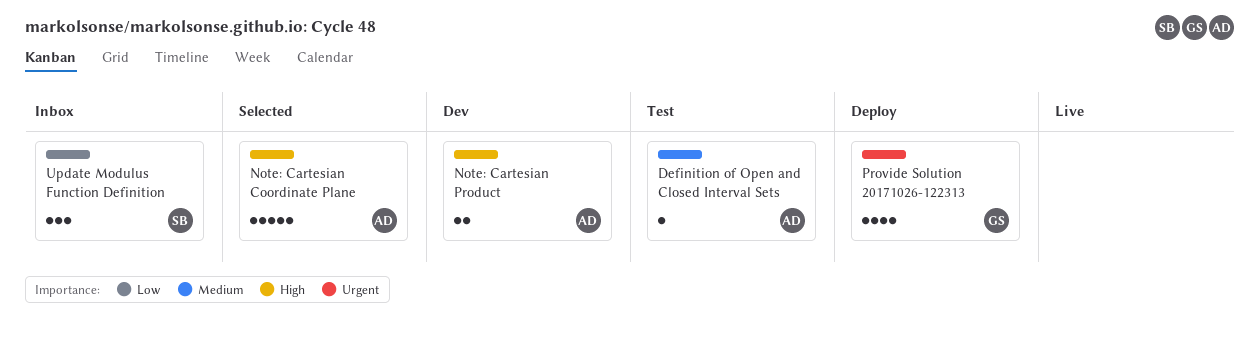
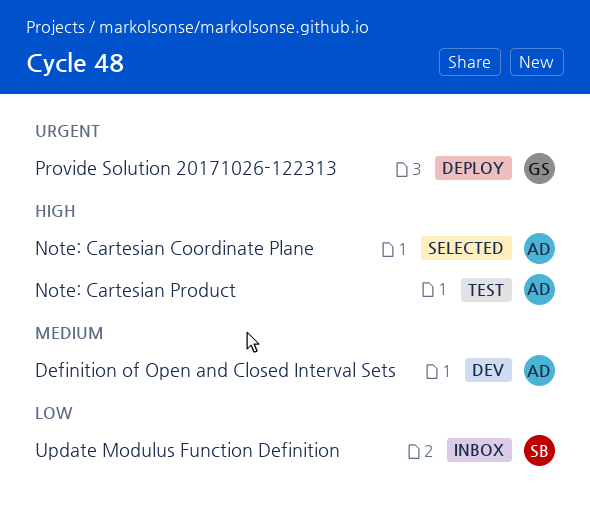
Definition of Open and Closed Interval Sets, status: Test -> Dev
Note: Cartesian Product, status: Dev -> Test

